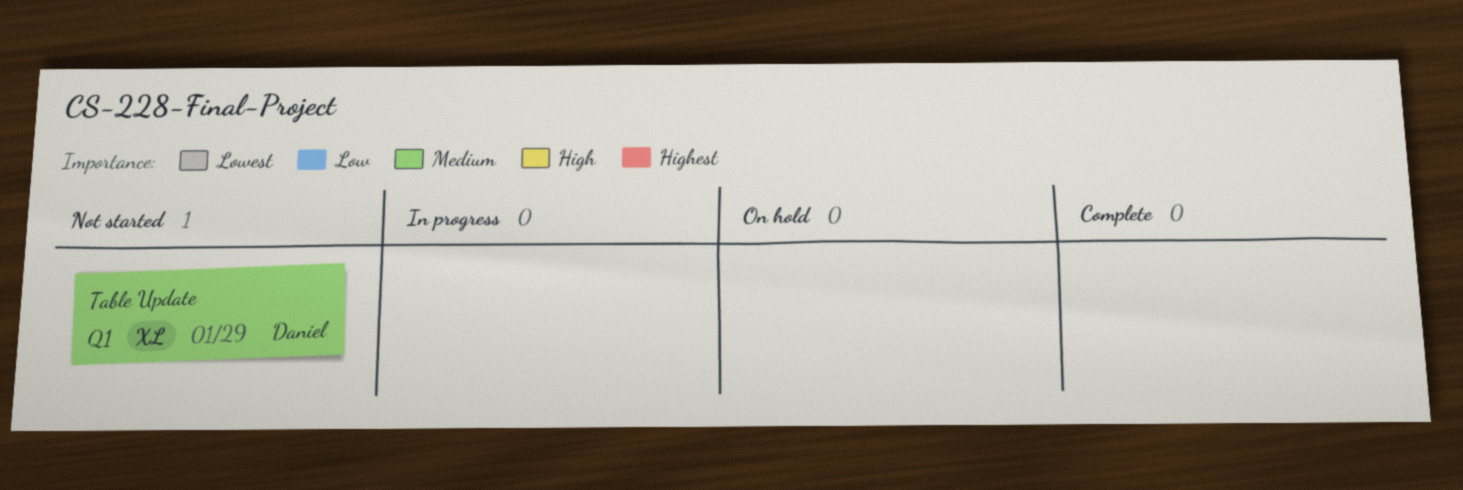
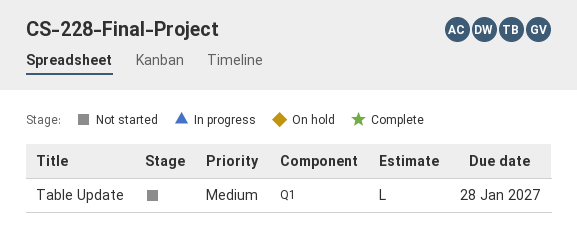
Table Update, estimate: XL -> L
Table Update, due: Jan 29 -> Jan 28

